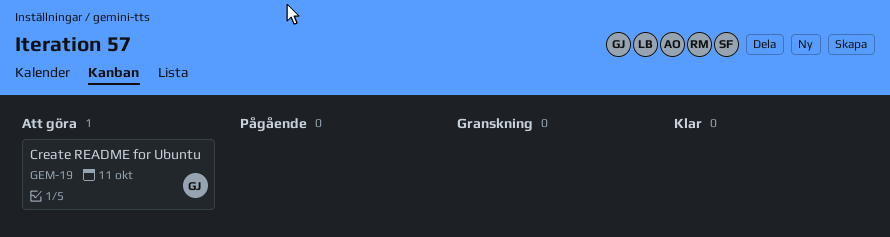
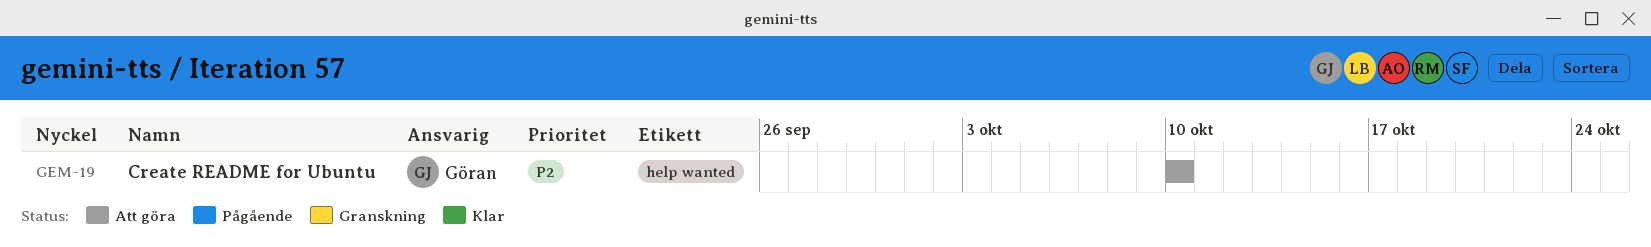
GEM-19, due: Oct 11 -> Oct 10

